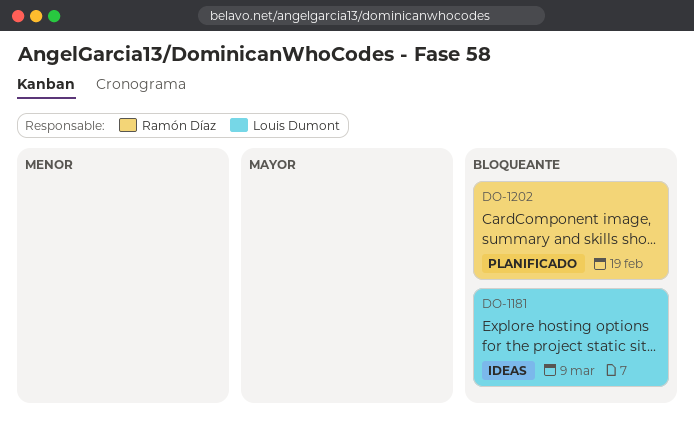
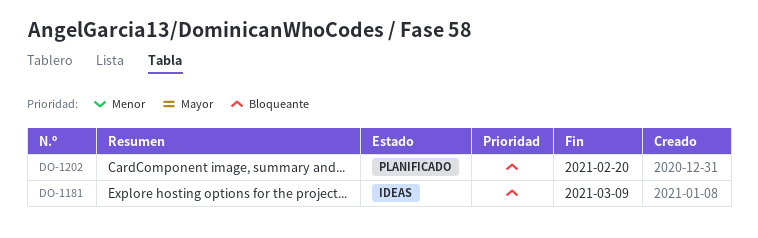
DO-1202, due: Feb 19 -> Feb 20

